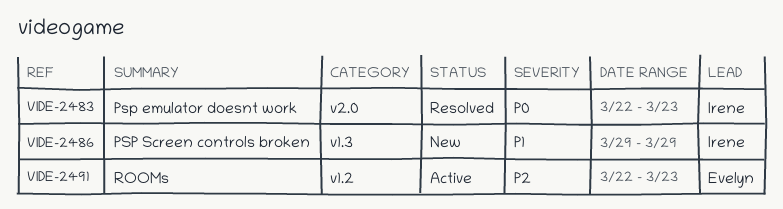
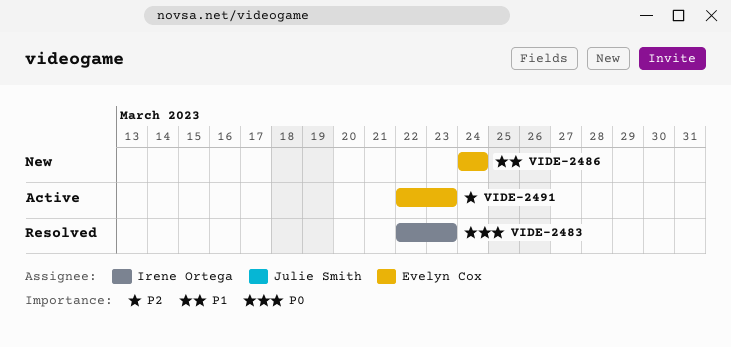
VIDE-2486, owner: Irene Ortega -> Evelyn Cox
VIDE-2486, start: Mar 29 -> Mar 24
VIDE-2486, due: Mar 29 -> Mar 24

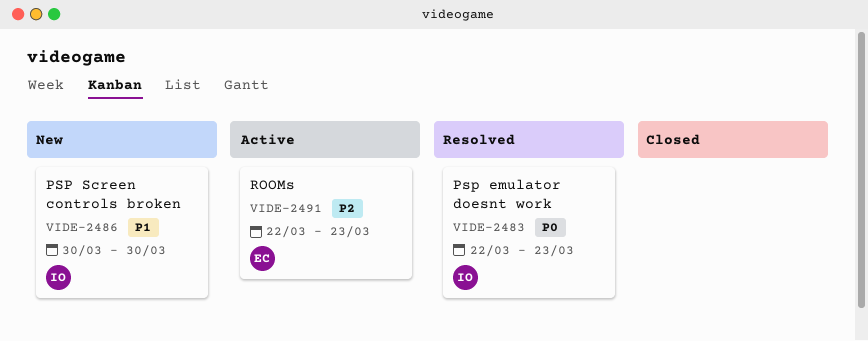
VIDE-2486, owner: Evelyn Cox -> Irene Ortega
VIDE-2486, start: Mar 24 -> Mar 30
VIDE-2486, due: Mar 24 -> Mar 30

